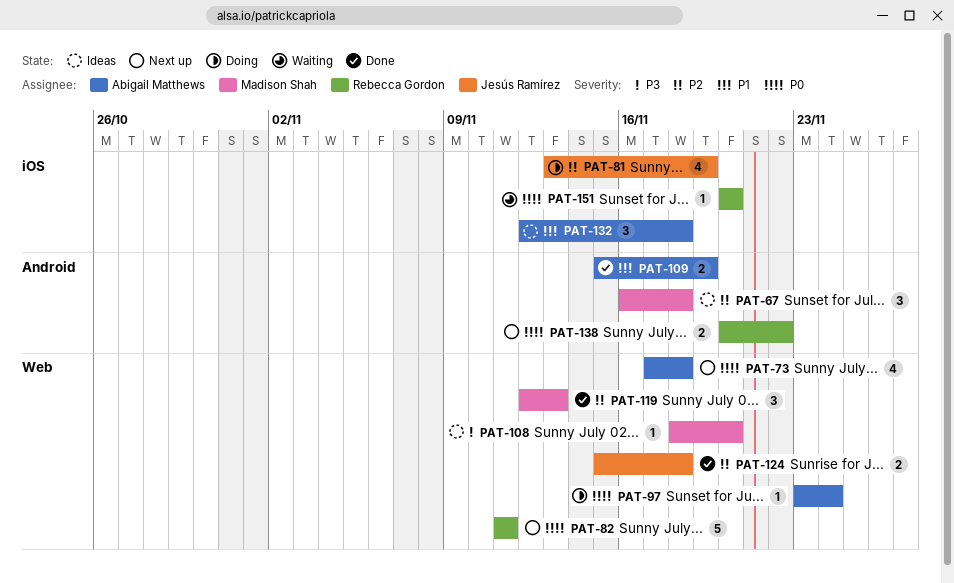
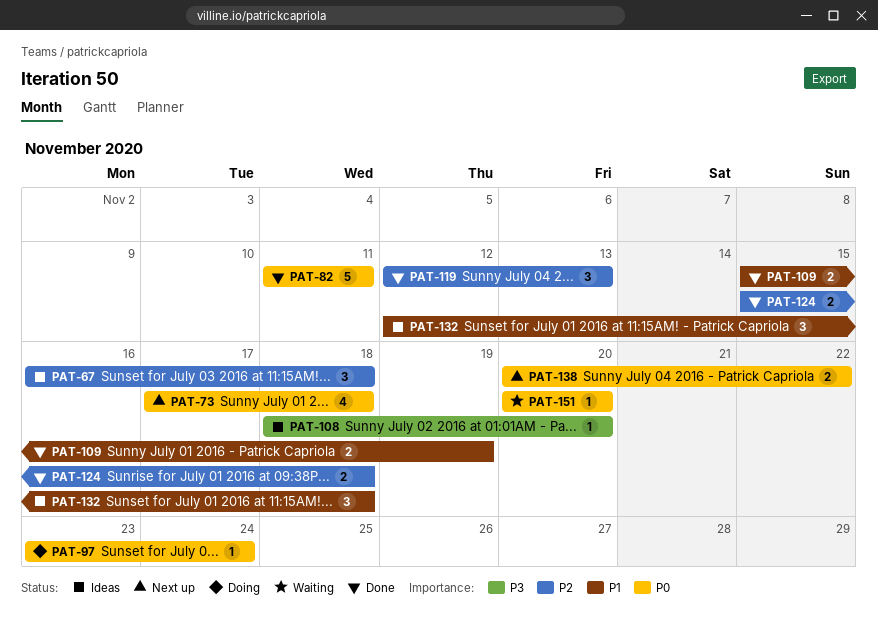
PAT-81: present -> none
PAT-82, status: Next up -> Done

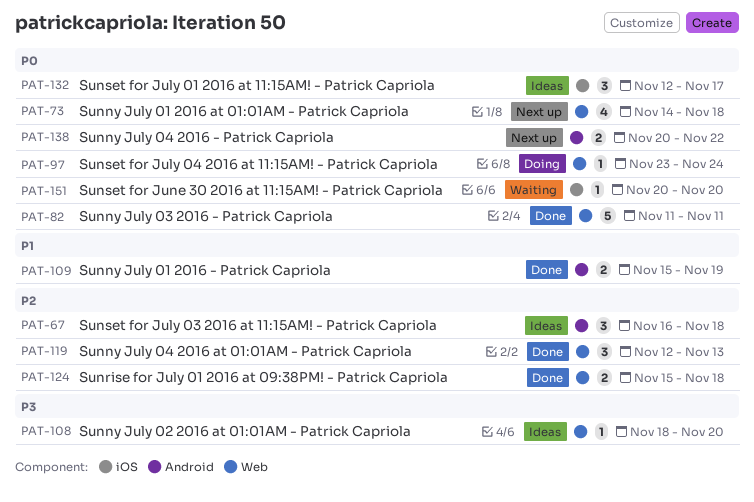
PAT-73, start: Nov 17 -> Nov 14
PAT-132, priority: P1 -> P0
PAT-132, due: Nov 18 -> Nov 17

